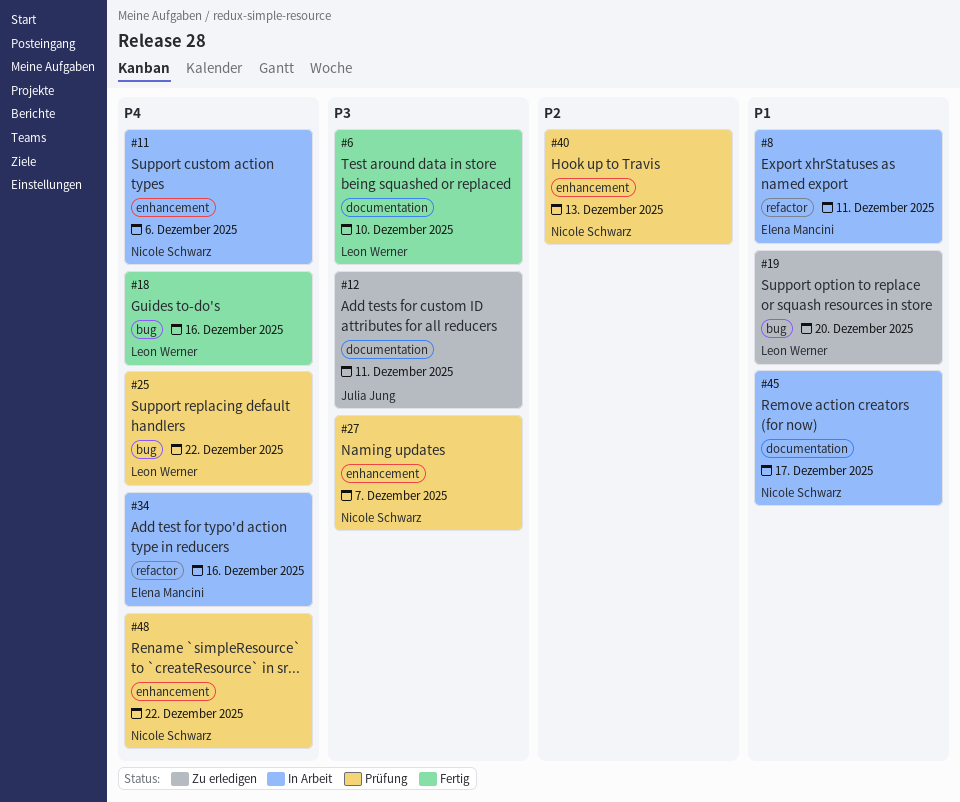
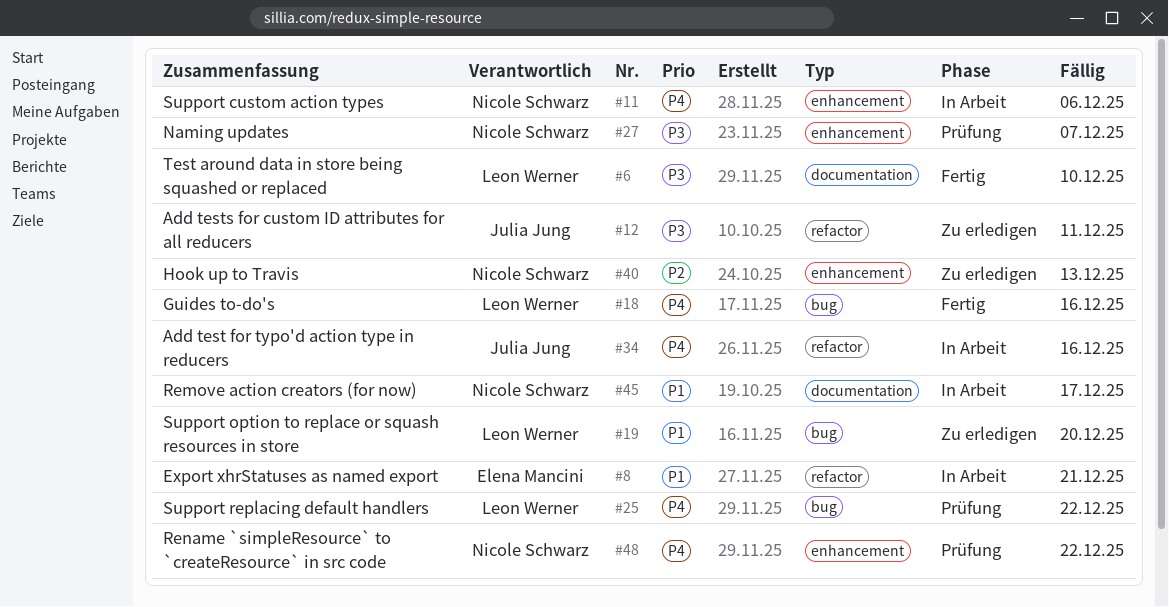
#8, due: Dec 11 -> Dec 21
#12, label: documentation -> refactor
#34, owner: Elena Mancini -> Julia Jung
#40, status: Prüfung -> Zu erledigen

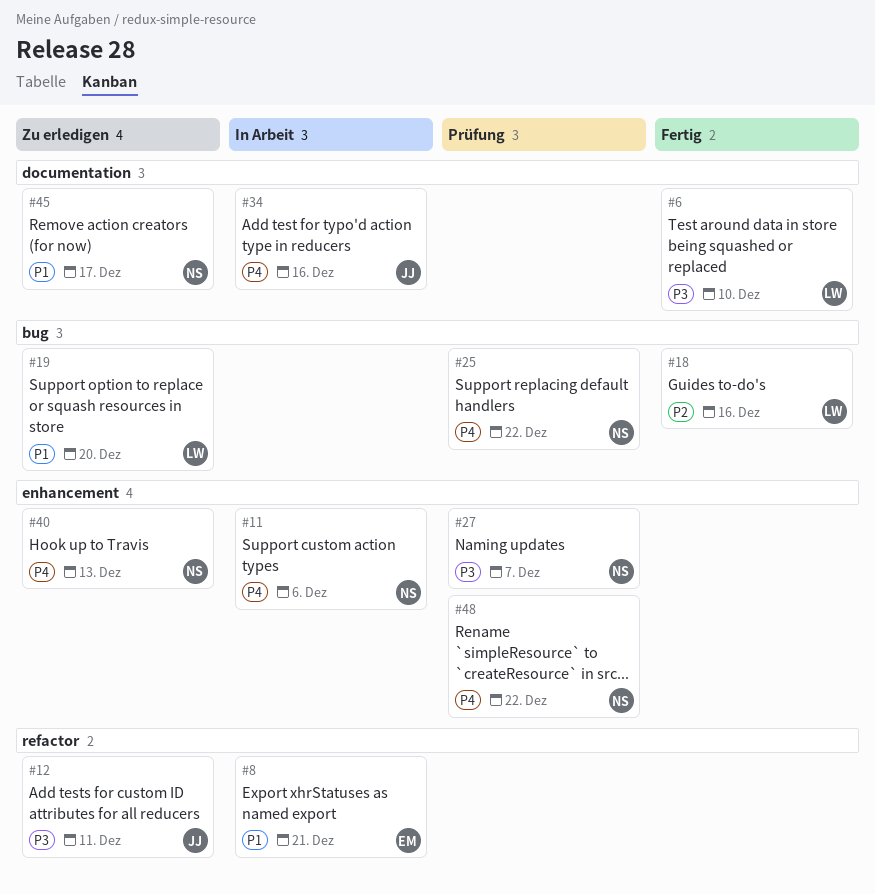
#18, priority: P4 -> P2
#25, owner: Leon Werner -> Nicole Schwarz
#34, label: refactor -> documentation
#40, priority: P2 -> P4
#45, status: In Arbeit -> Zu erledigen

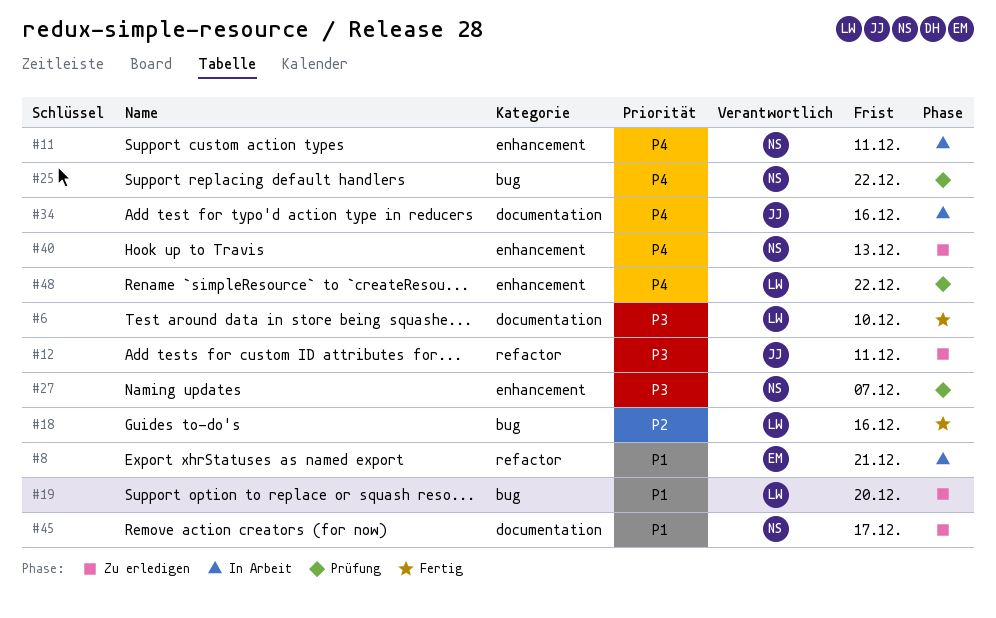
#11, due: Dec 6 -> Dec 11
#48, owner: NS -> LW

